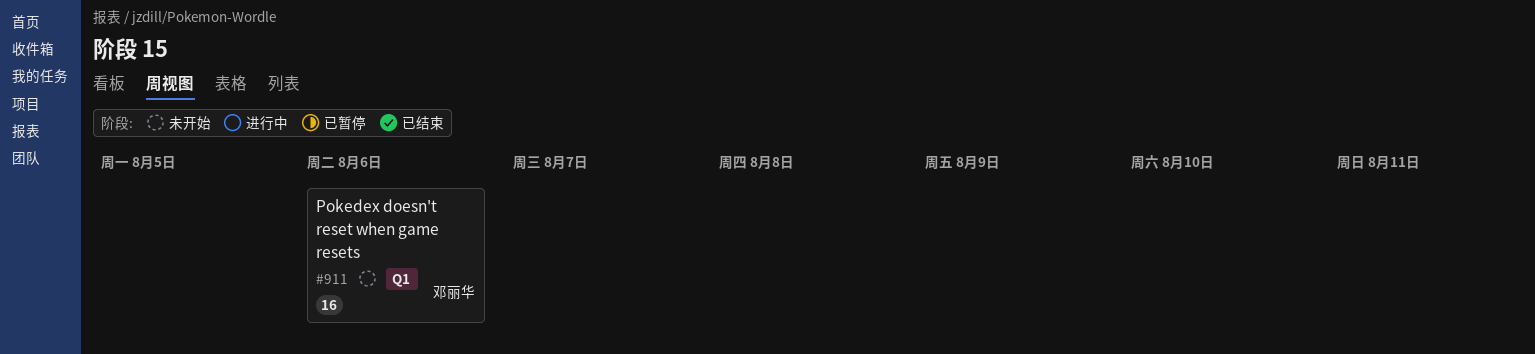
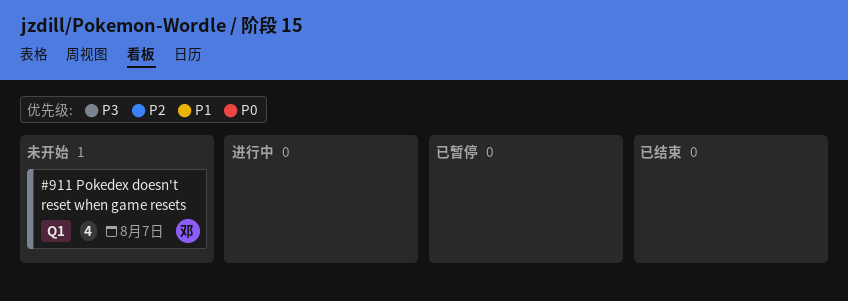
#911, estimate: 16 -> 4
#911, due: Aug 6 -> Aug 7

